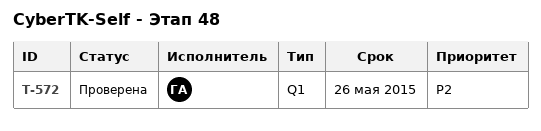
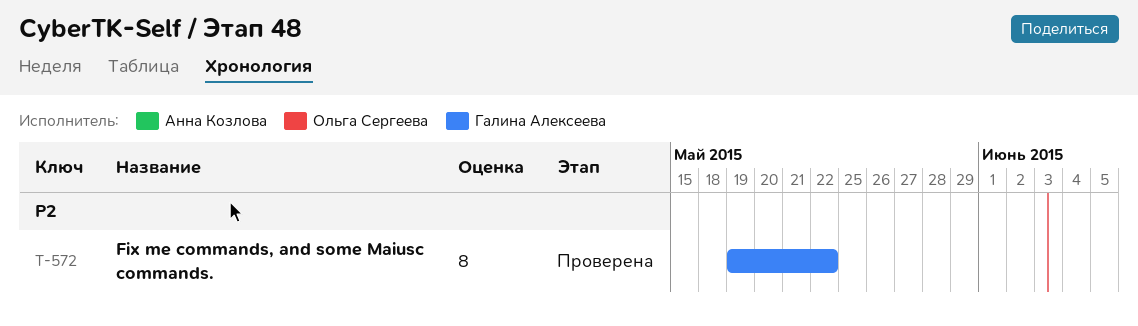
T-572, due: May 26 -> May 22

